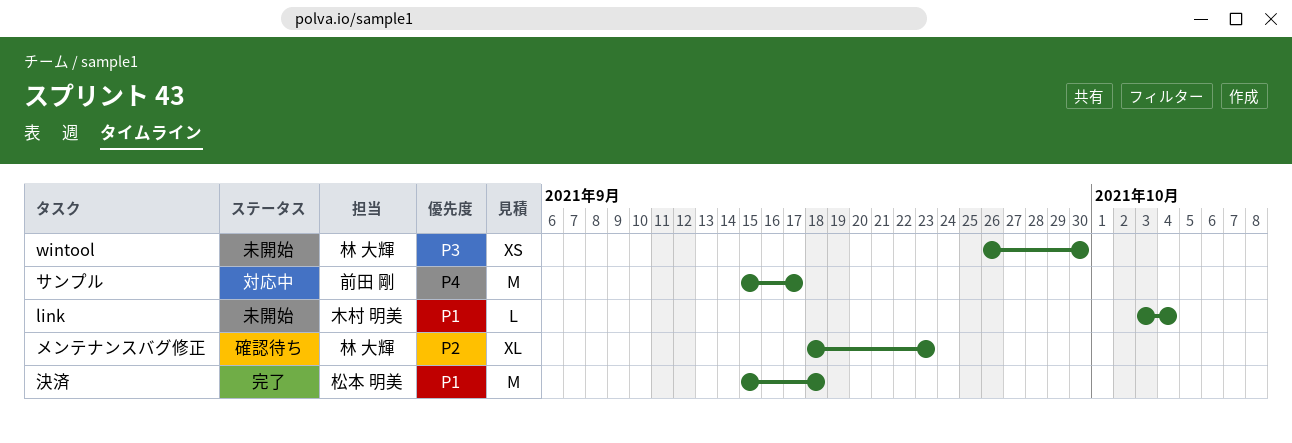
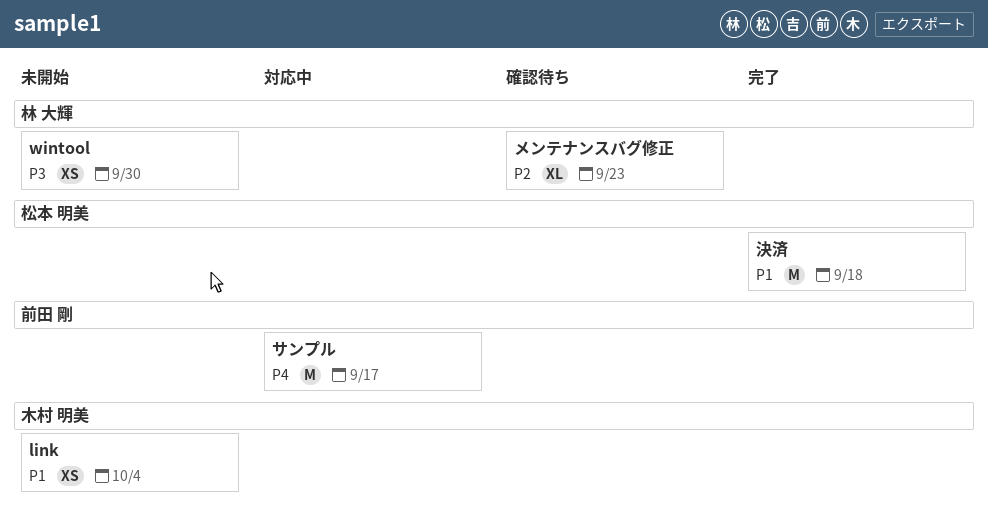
link, estimate: L -> XS

